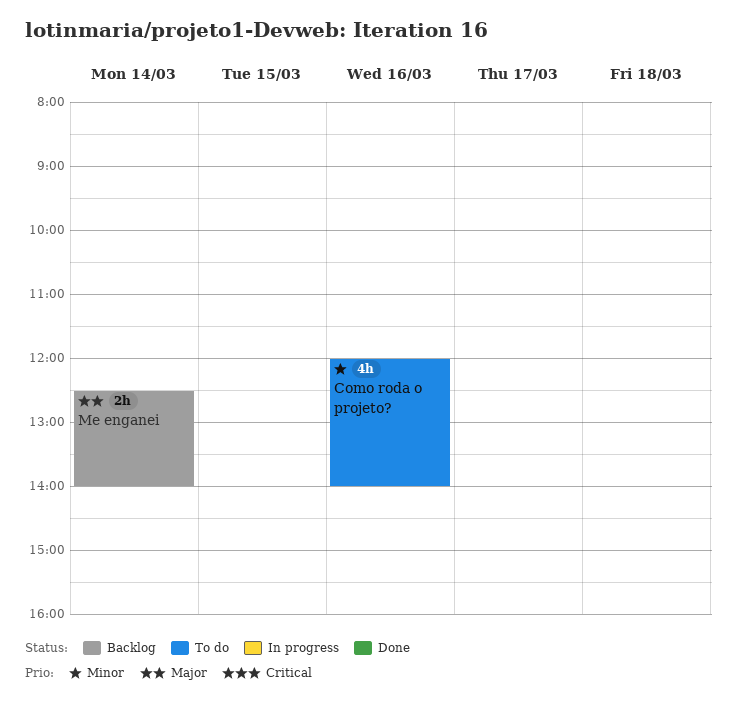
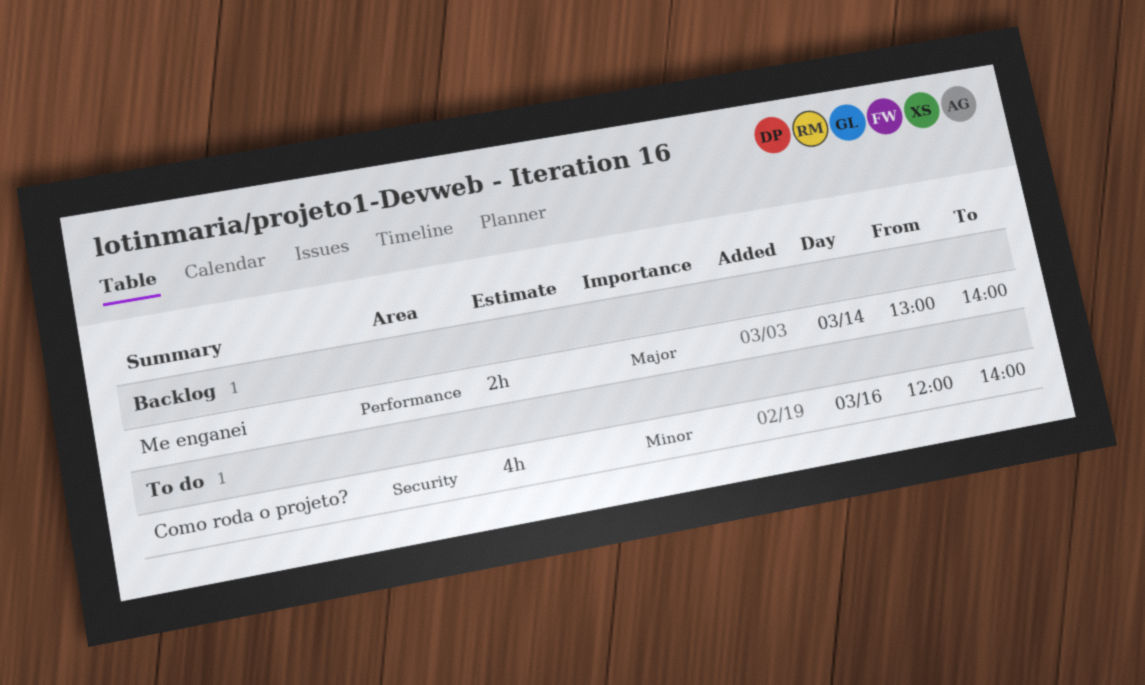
Me enganei, begins: 12:30 -> 13:00

